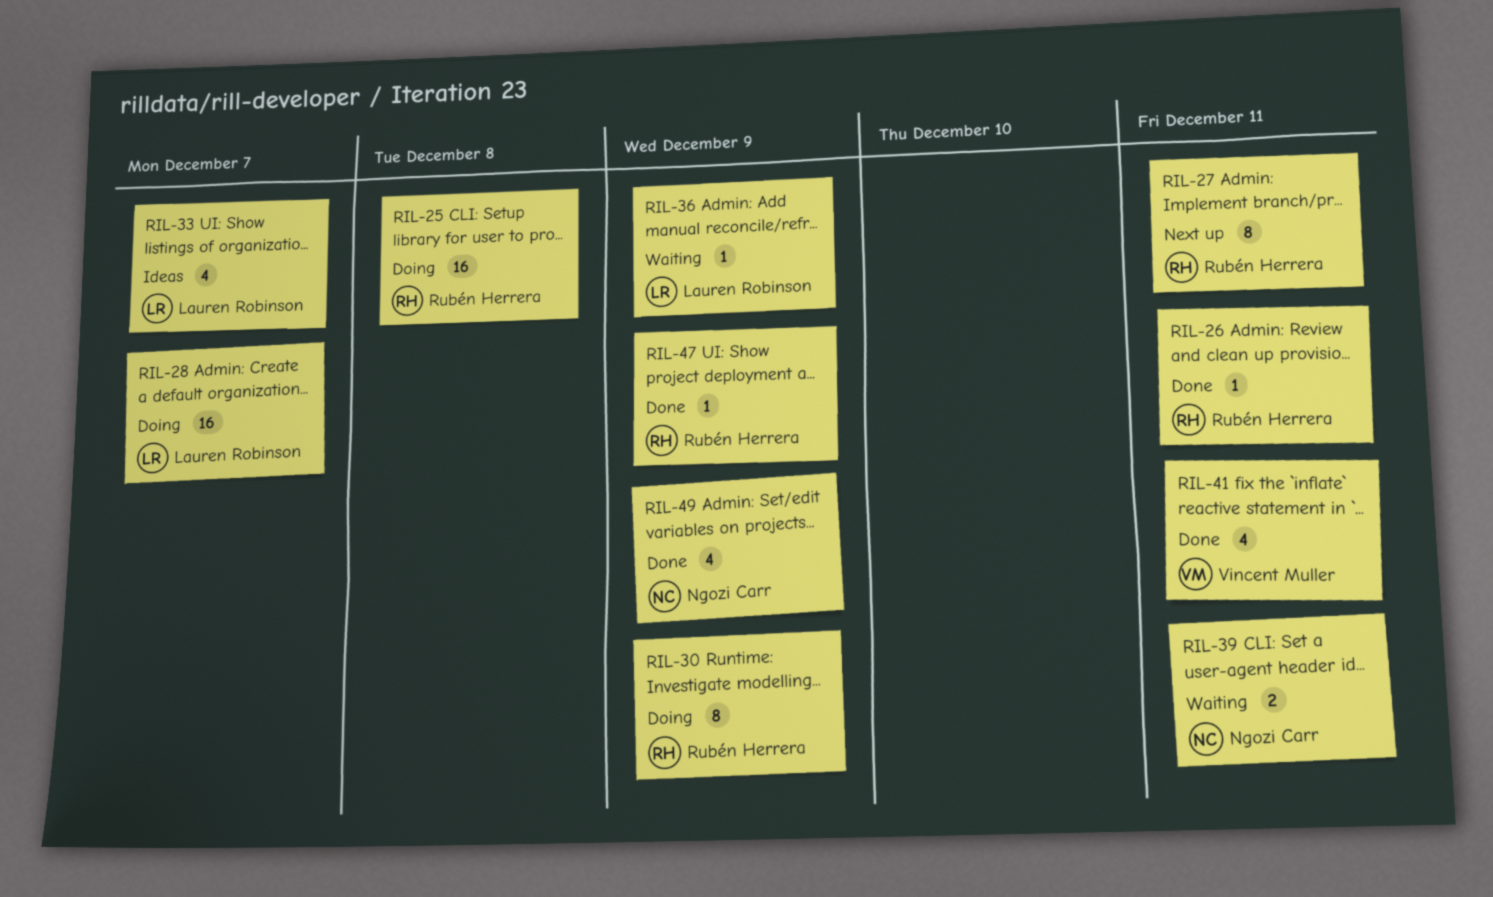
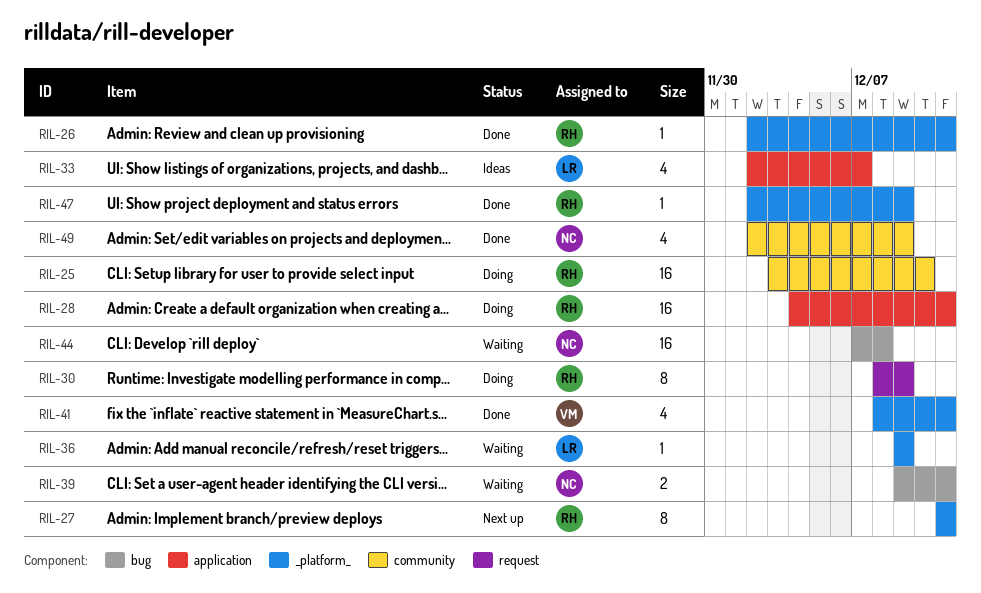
RIL-25, due: Dec 8 -> Dec 10
RIL-28, owner: Lauren Robinson -> Rubén Herrera
RIL-28, due: Dec 7 -> Dec 11
RIL-44: none -> present

